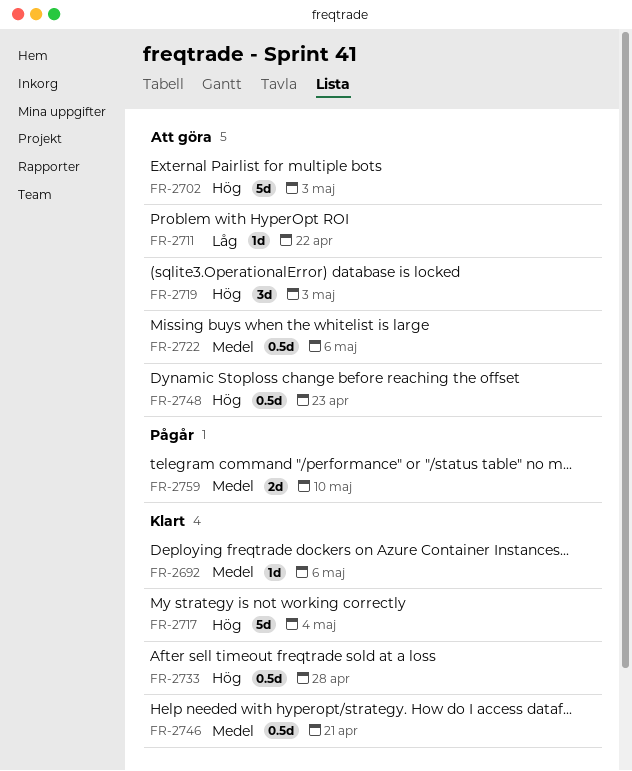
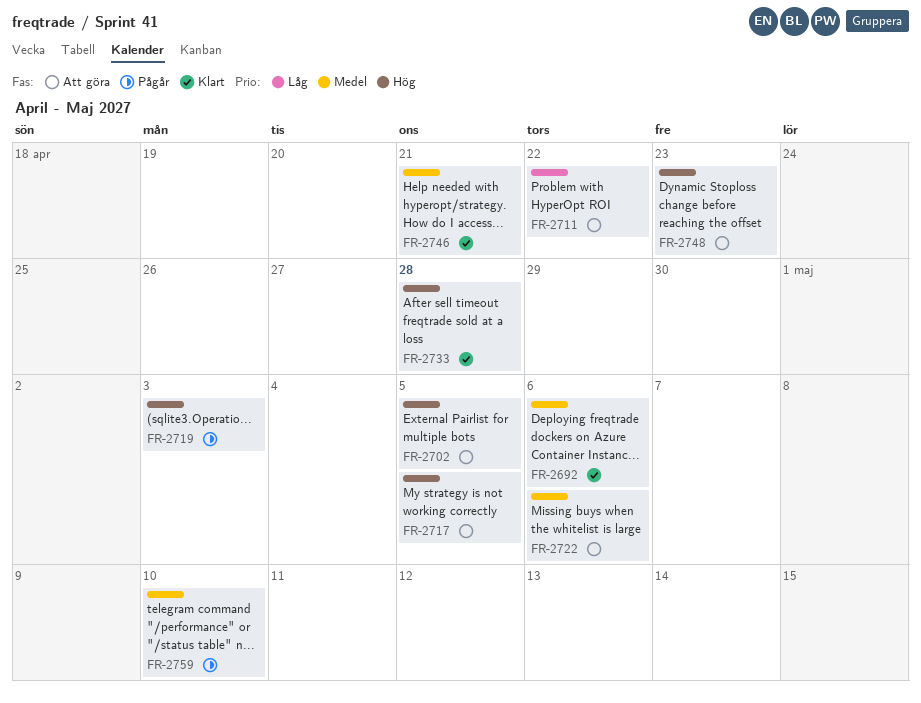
FR-2702, due: May 3 -> May 5
FR-2717, status: Klart -> Att göra
FR-2717, due: May 4 -> May 5
FR-2719, status: Att göra -> Pågår

